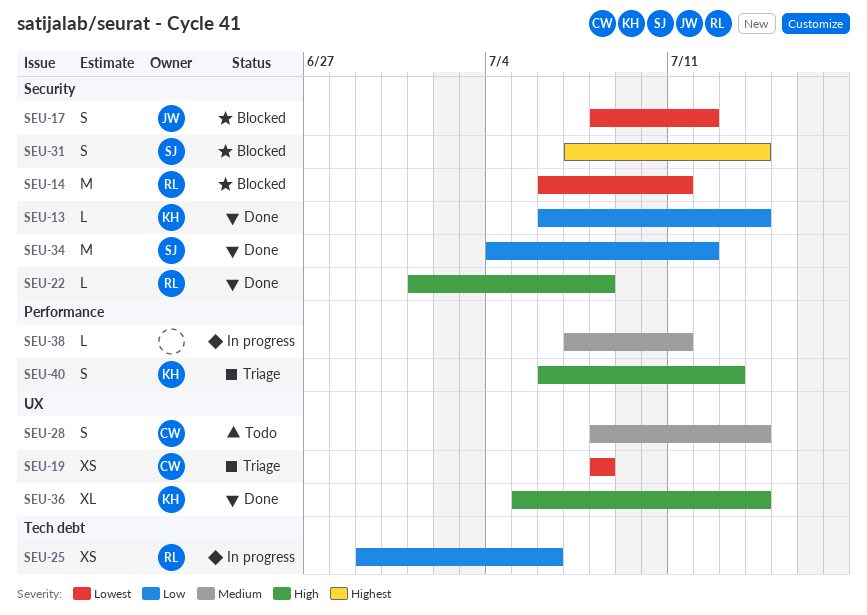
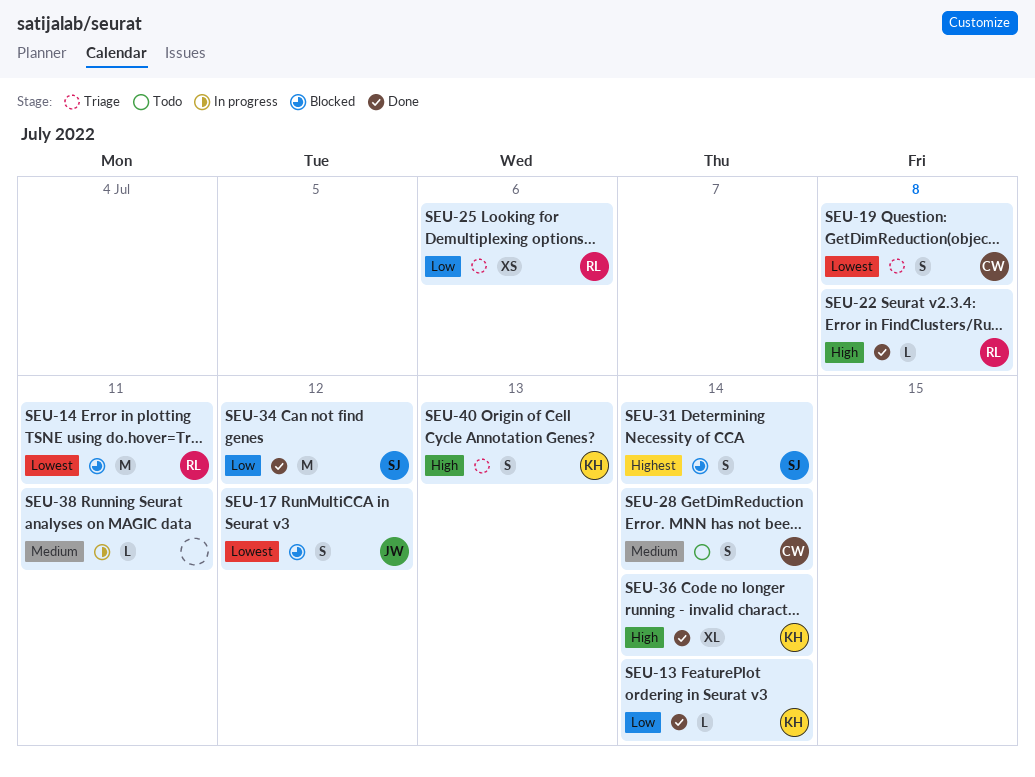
SEU-19, estimate: XS -> S
SEU-25, status: In progress -> Triage

